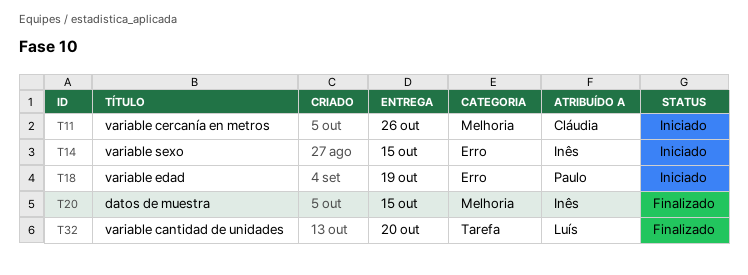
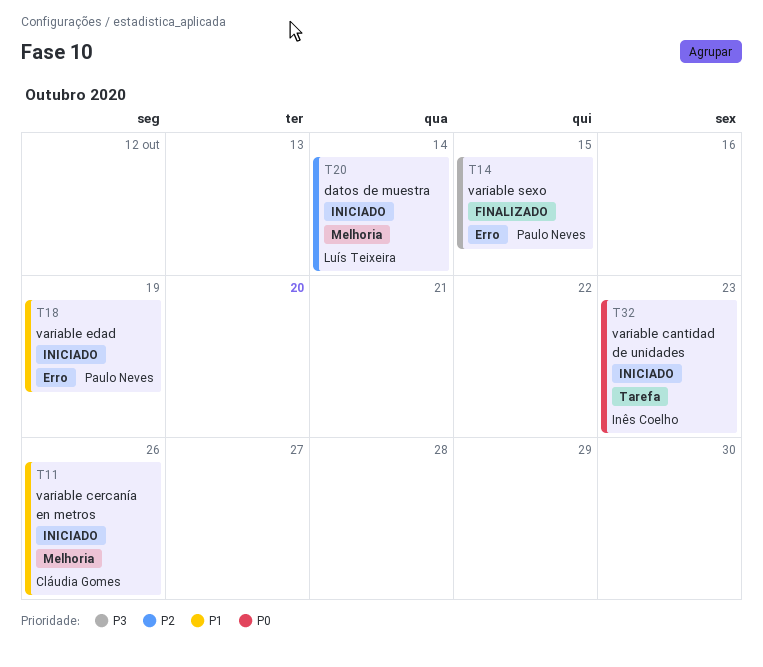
T14, status: Iniciado -> Finalizado
T14, owner: Inês Coelho -> Paulo Neves
T20, status: Finalizado -> Iniciado
T20, owner: Inês Coelho -> Luís Teixeira
T20, due: Oct 15 -> Oct 14
T32, status: Finalizado -> Iniciado
T32, owner: Luís Teixeira -> Inês Coelho
T32, due: Oct 20 -> Oct 23

